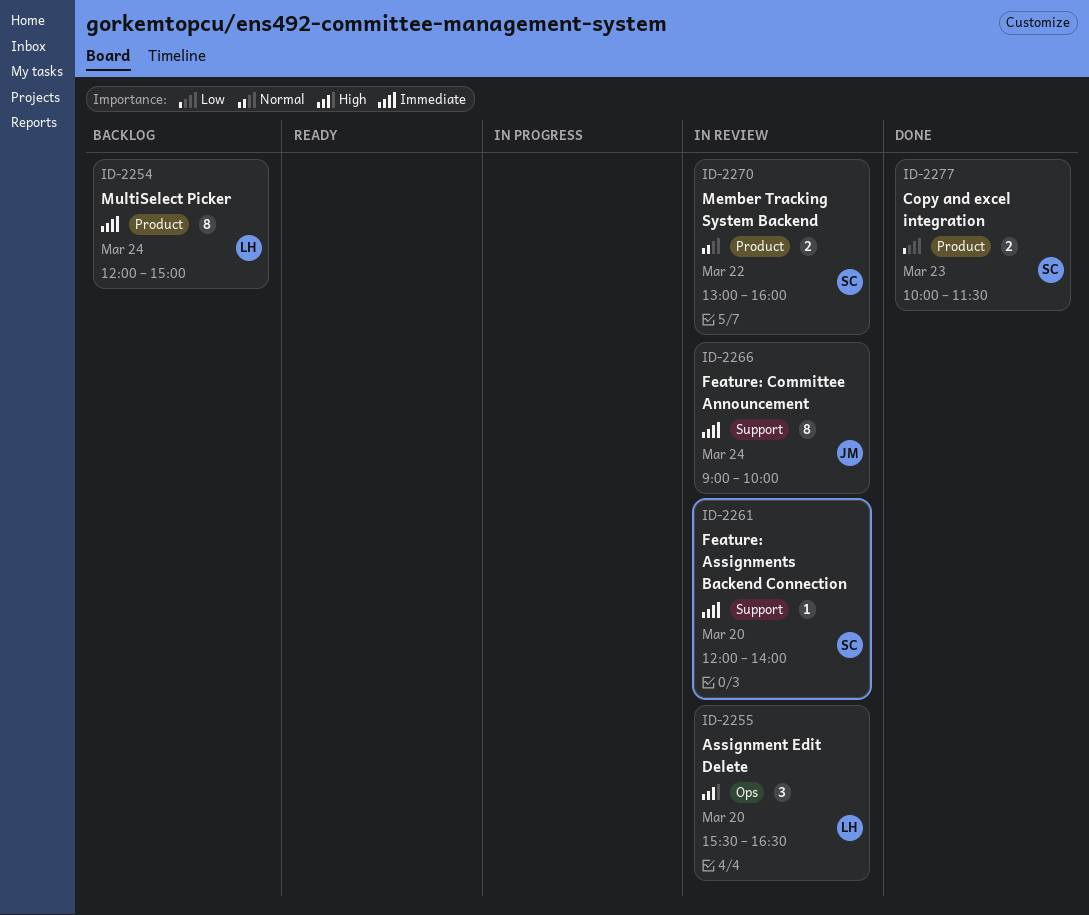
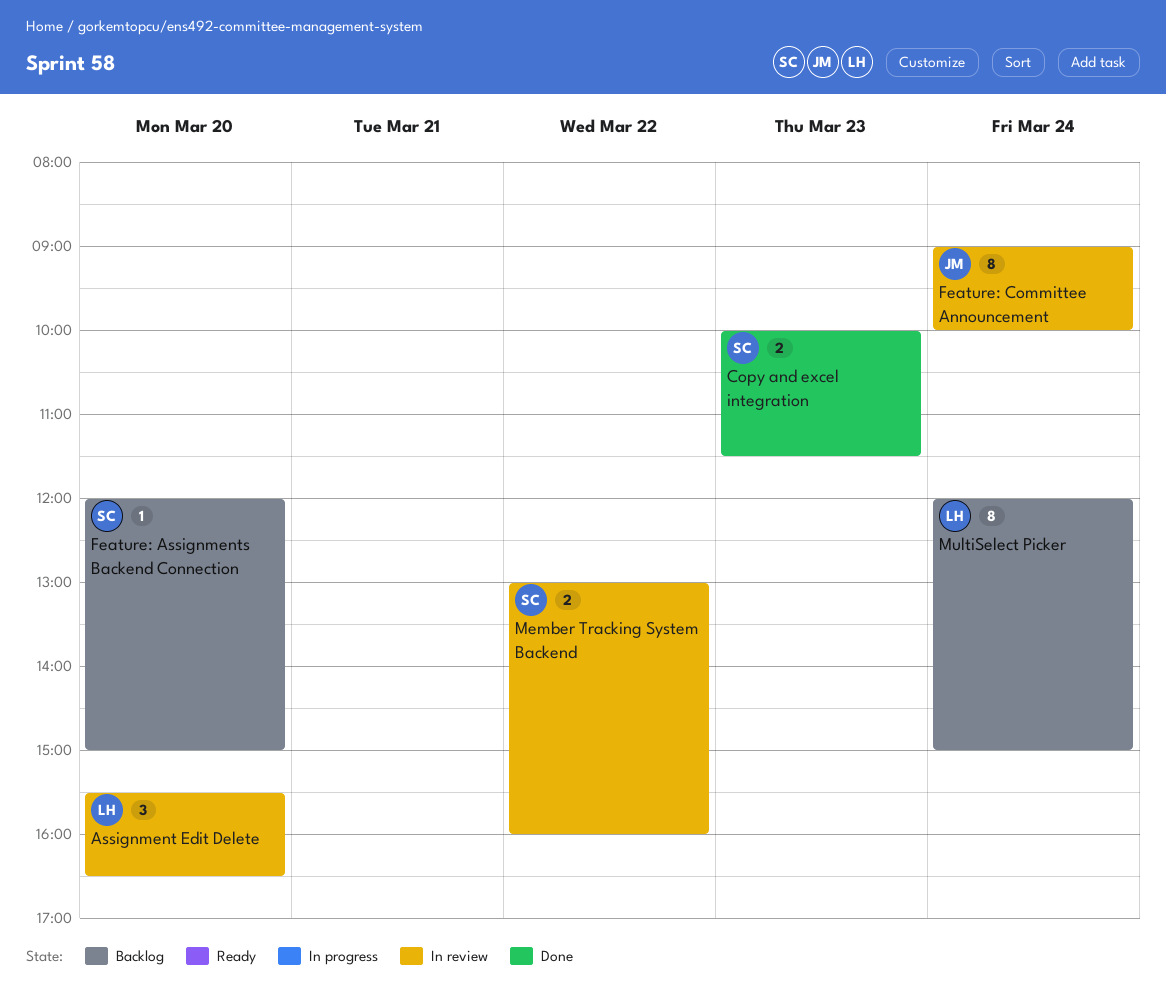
Feature: Assignments Backend Connection, status: In review -> Backlog
Feature: Assignments Backend Connection, ends: 14:00 -> 15:00

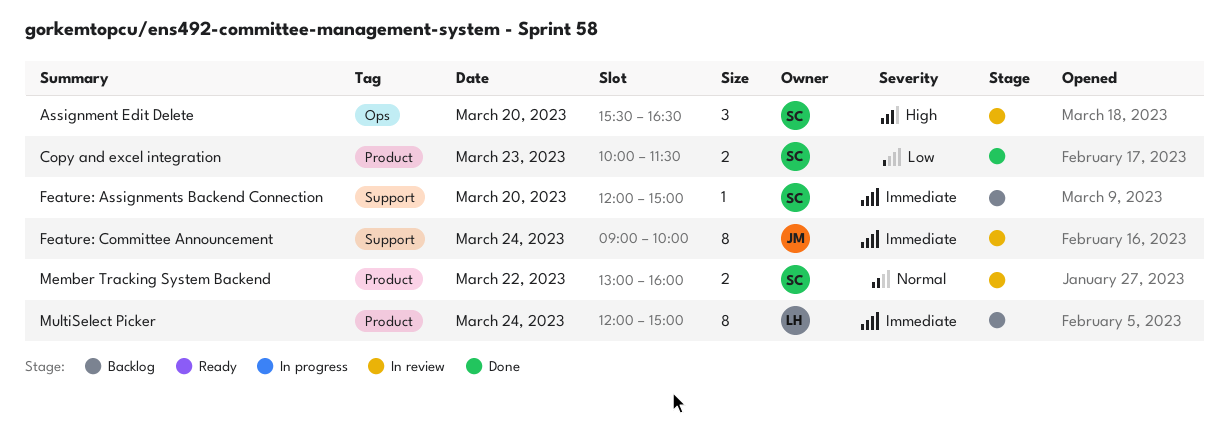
Assignment Edit Delete, owner: LH -> SC

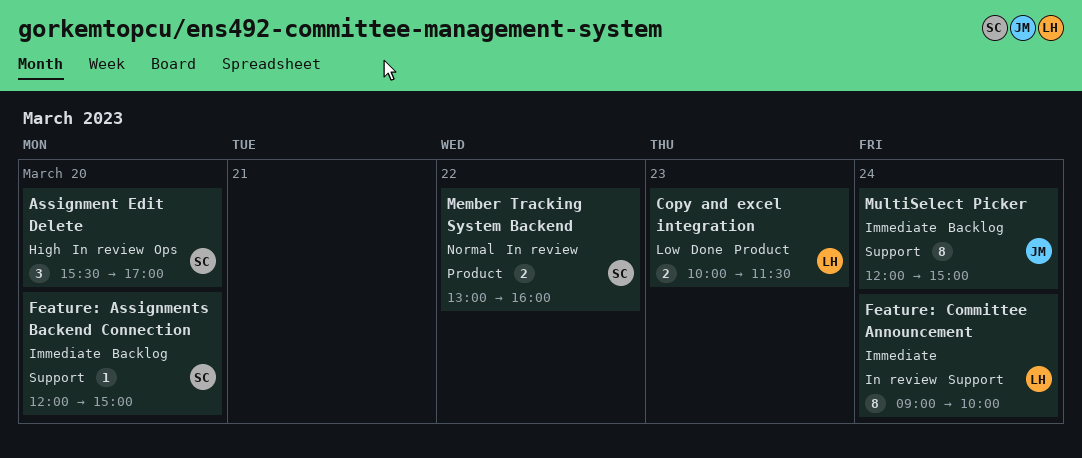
Assignment Edit Delete, ends: 16:30 -> 17:00
Copy and excel integration, owner: SC -> LH
Feature: Committee Announcement, owner: JM -> LH
MultiSelect Picker, owner: LH -> JM
MultiSelect Picker, label: Product -> Support

